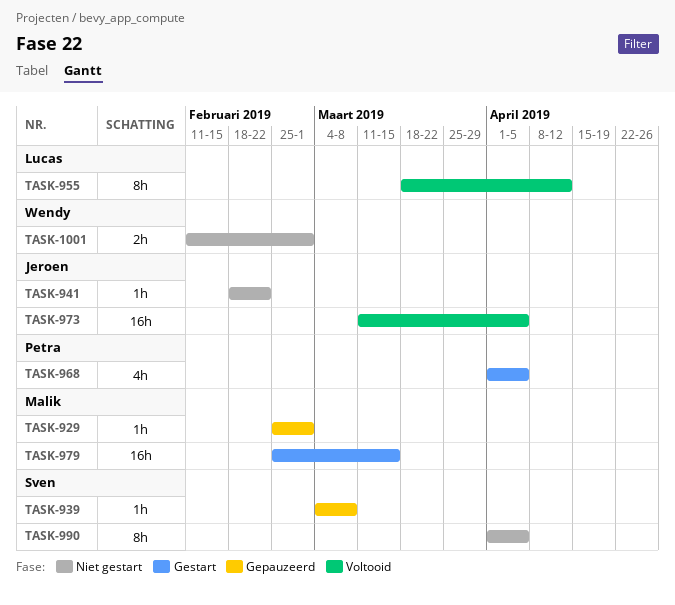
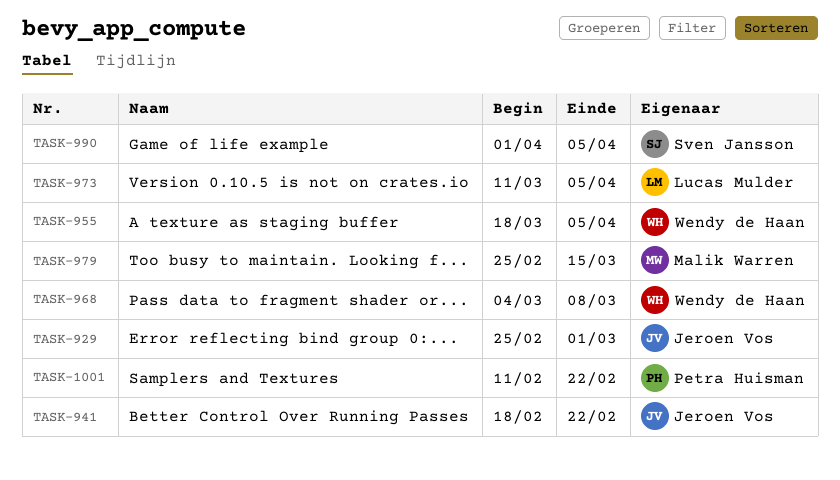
TASK-929, owner: Malik Warren -> Jeroen Vos
TASK-939: present -> none
TASK-955, owner: Lucas Mulder -> Wendy de Haan
TASK-955, due: Apr 12 -> Apr 5
TASK-968, owner: Petra Huisman -> Wendy de Haan
TASK-968, start: Apr 1 -> Mar 4
TASK-968, due: Apr 5 -> Mar 8
TASK-973, owner: Jeroen Vos -> Lucas Mulder
TASK-1001, owner: Wendy de Haan -> Petra Huisman
TASK-1001, due: Mar 1 -> Feb 22

